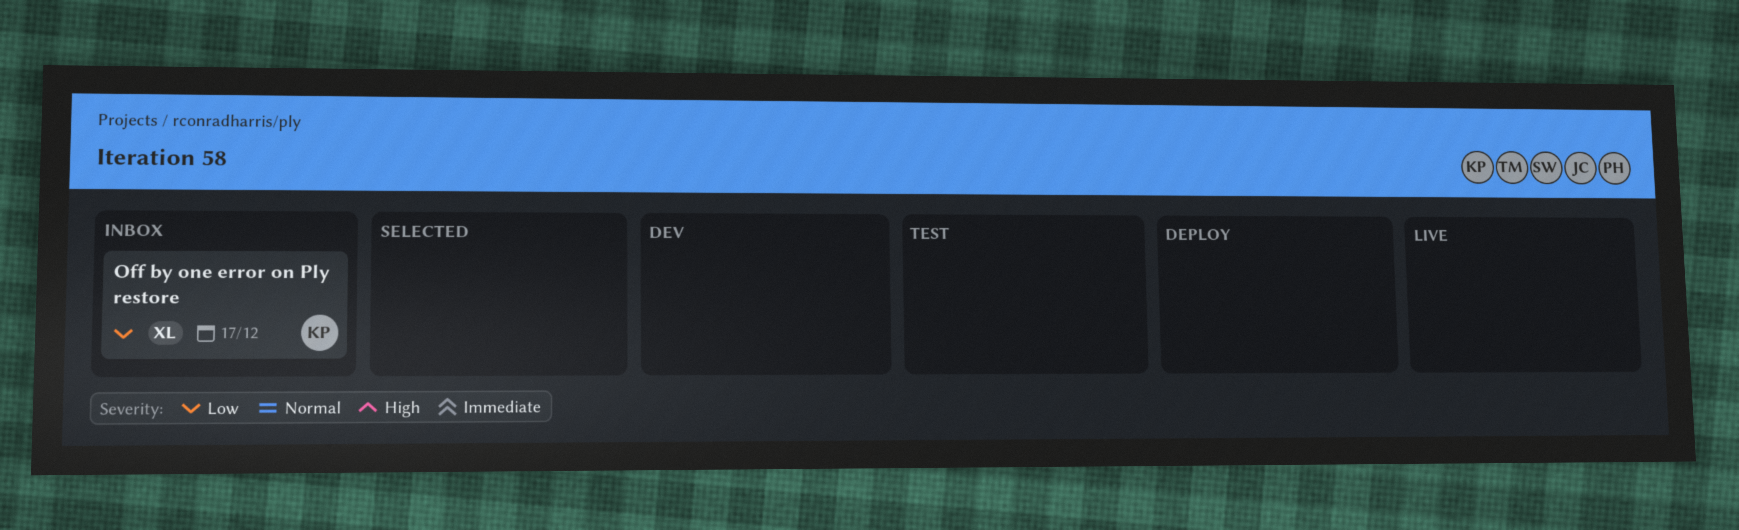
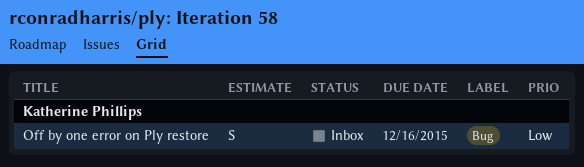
Off by one error on Ply restore, estimate: XL -> S
Off by one error on Ply restore, due: Dec 17 -> Dec 16

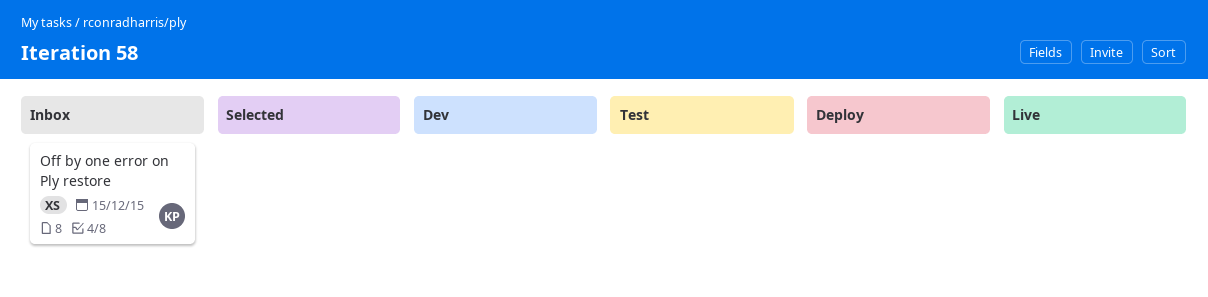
Off by one error on Ply restore, estimate: S -> XS
Off by one error on Ply restore, due: Dec 16 -> Dec 15

